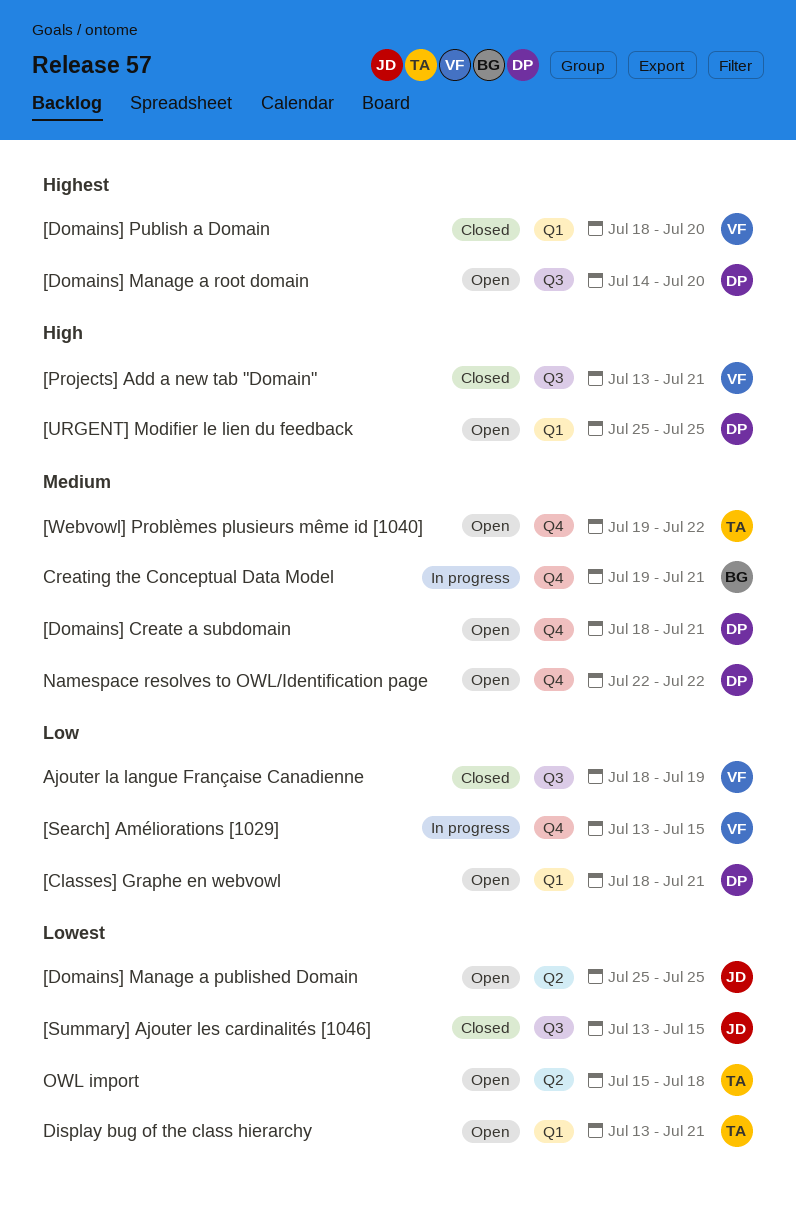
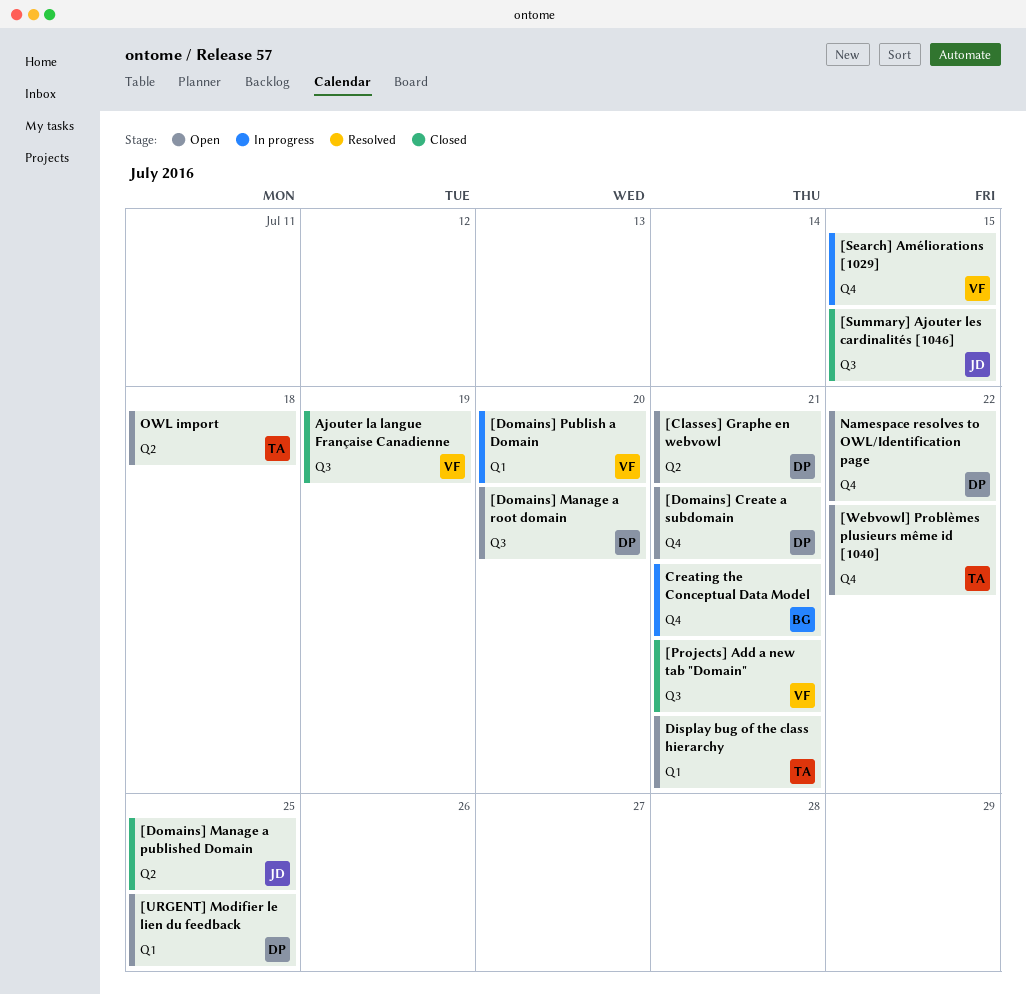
[Classes] Graphe en webvowl, label: Q1 -> Q2
[Domains] Manage a published Domain, status: Open -> Closed
[Domains] Publish a Domain, status: Closed -> In progress

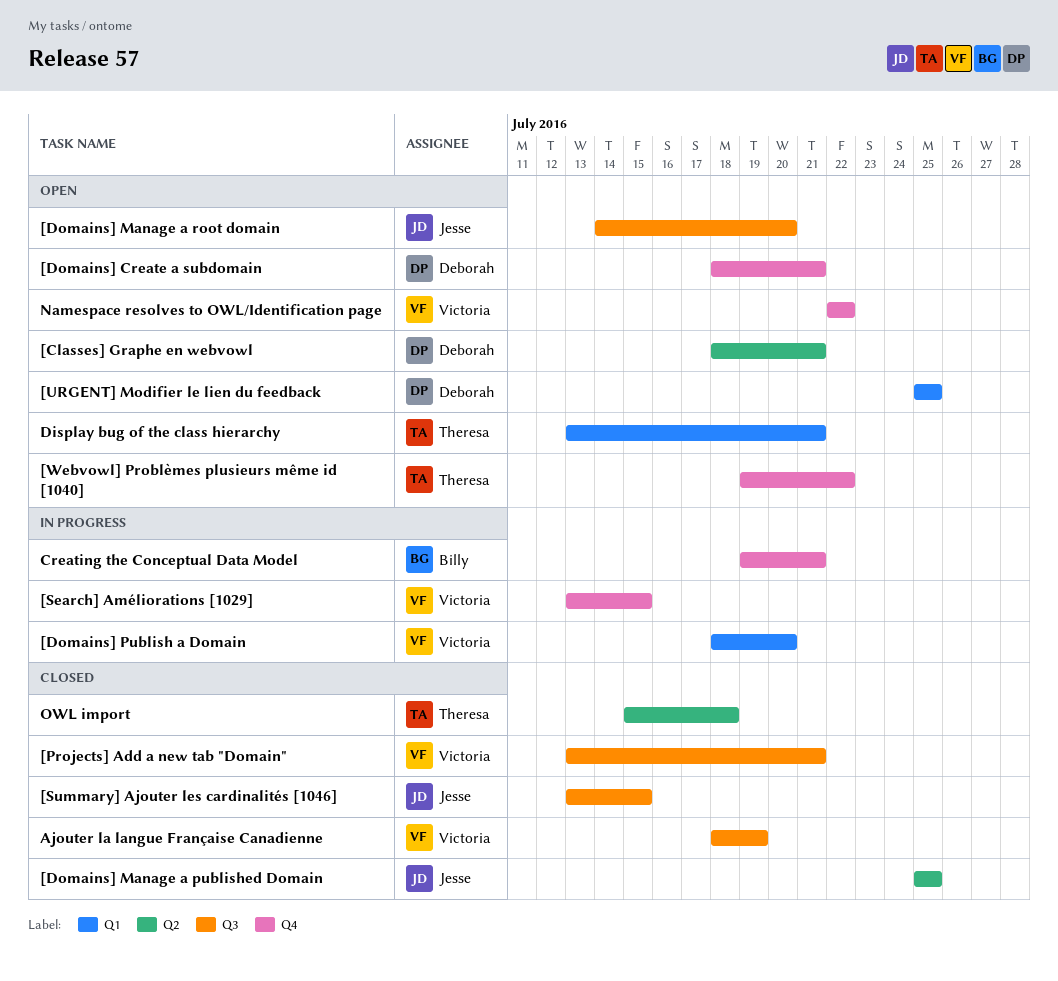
[Domains] Manage a root domain, owner: Deborah -> Jesse
Namespace resolves to OWL/Identification page, owner: Deborah -> Victoria
OWL import, status: Open -> Closed

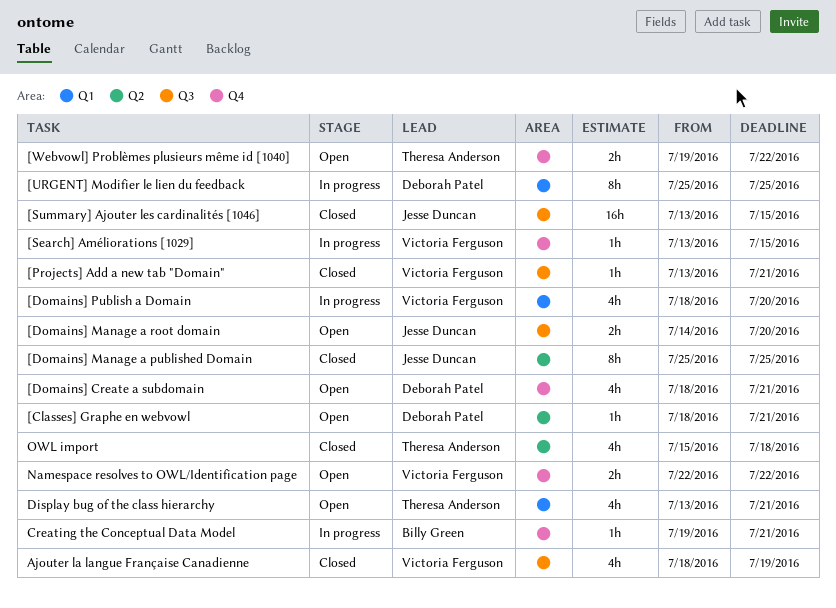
[URGENT] Modifier le lien du feedback, status: Open -> In progress

